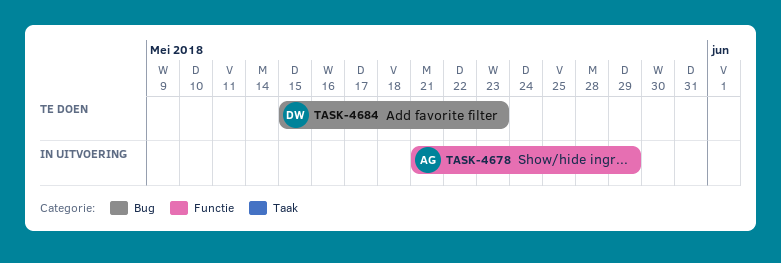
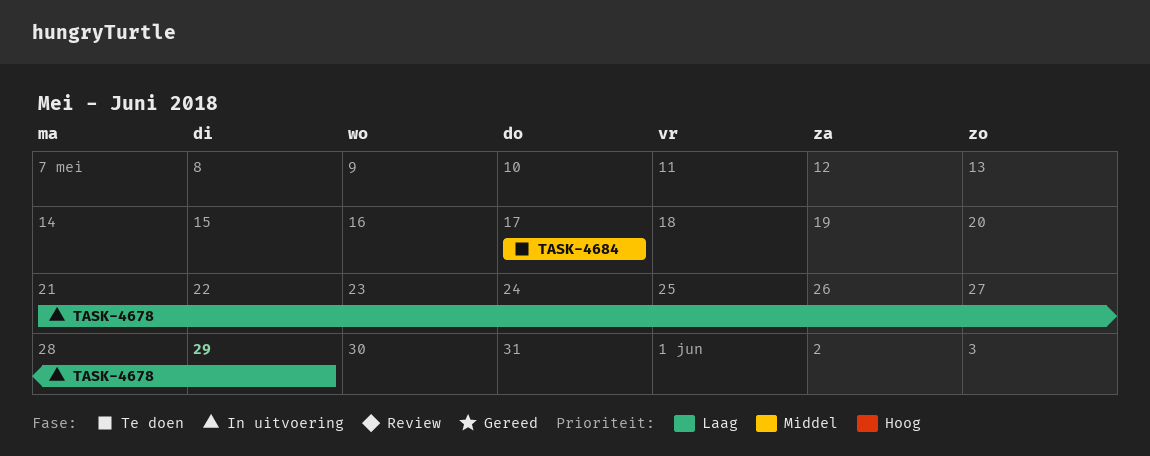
TASK-4684, start: May 15 -> May 17
TASK-4684, due: May 23 -> May 17

